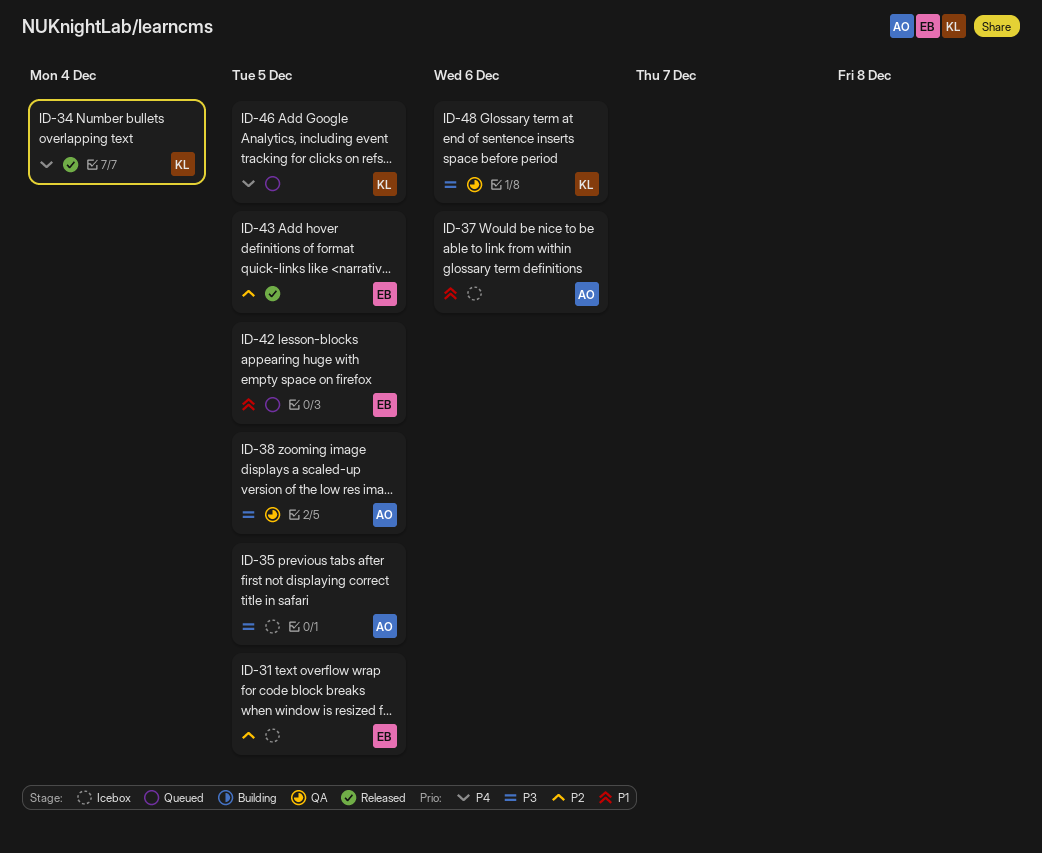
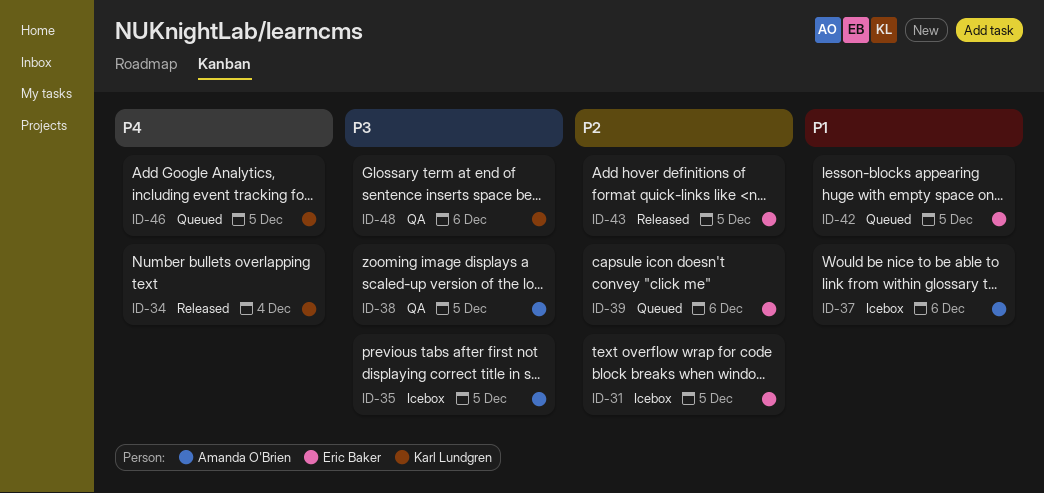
ID-39: none -> present

